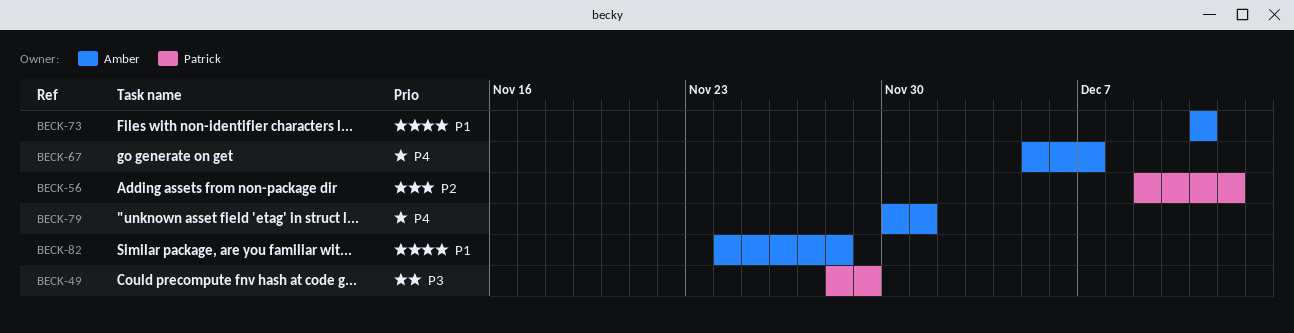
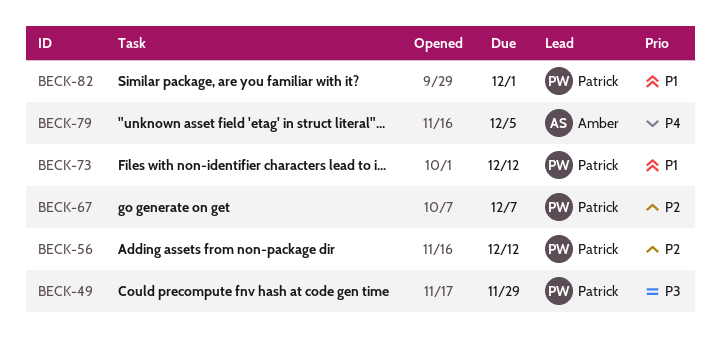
BECK-67, owner: Amber -> Patrick
BECK-67, priority: P4 -> P2
BECK-73, owner: Amber -> Patrick
BECK-73, due: Dec 11 -> Dec 12
BECK-79, due: Dec 1 -> Dec 5
BECK-82, owner: Amber -> Patrick
BECK-82, due: Nov 28 -> Dec 1

